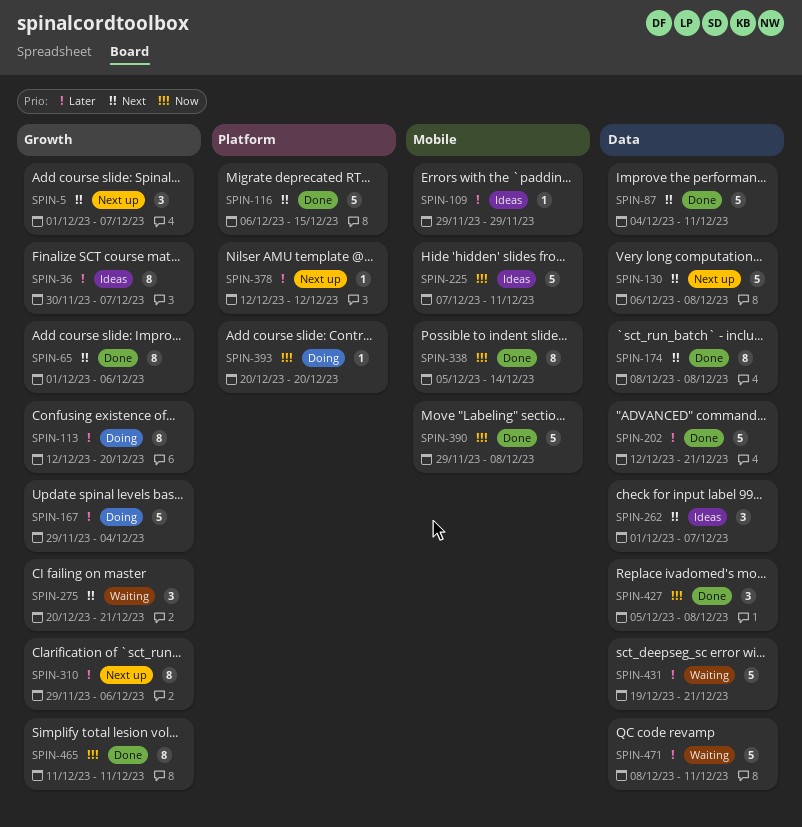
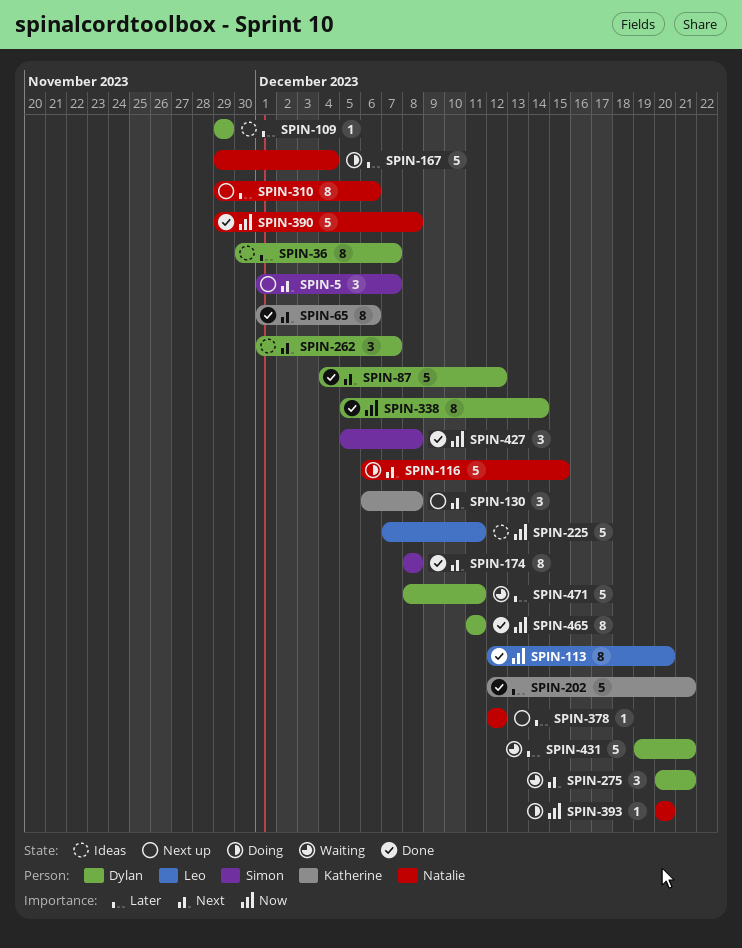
SPIN-87, due: Dec 11 -> Dec 12
SPIN-113, status: Doing -> Done
SPIN-113, priority: Later -> Now
SPIN-116, status: Done -> Doing
SPIN-130, estimate: 5 -> 3

